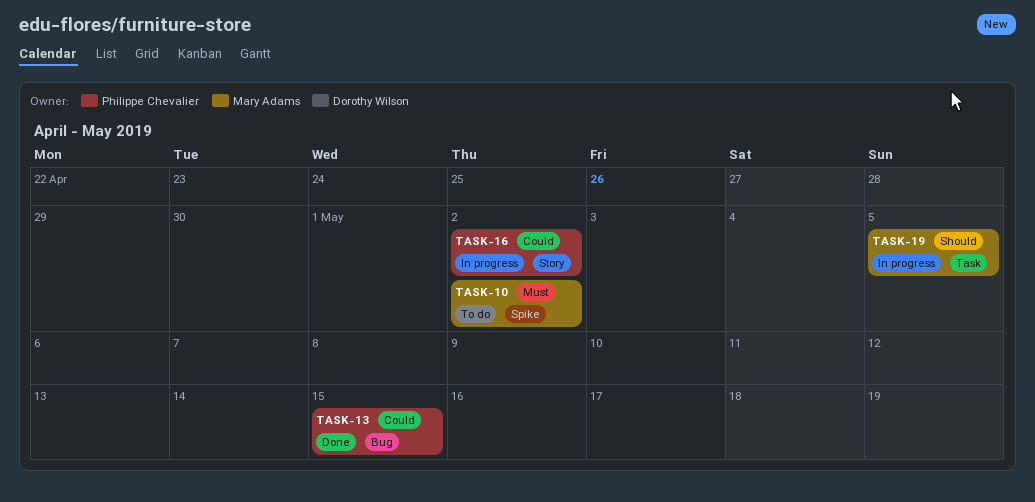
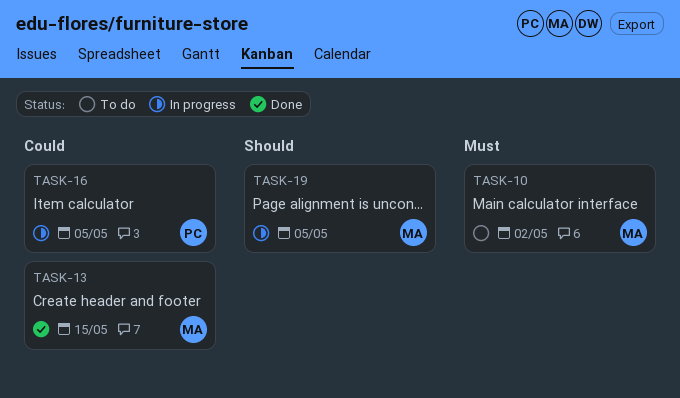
TASK-13, owner: Philippe Chevalier -> Mary Adams
TASK-16, due: May 2 -> May 5

